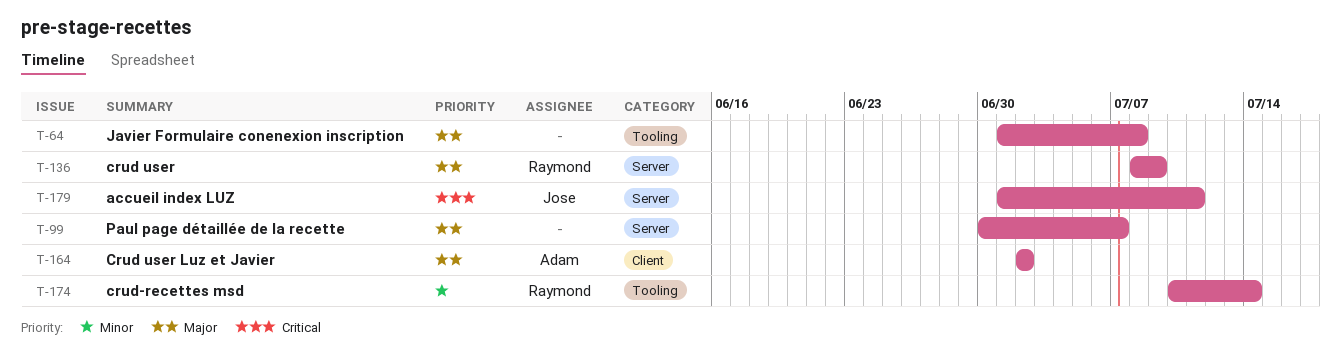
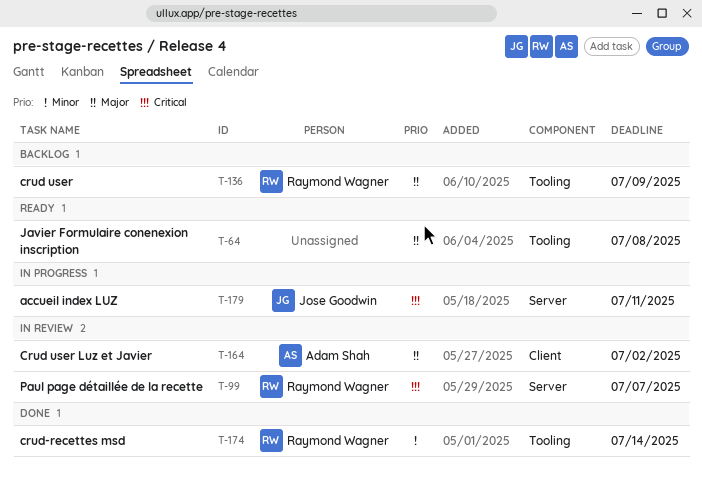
T-99, owner: none -> Raymond Wagner
T-99, priority: Major -> Critical
T-136, label: Server -> Tooling

